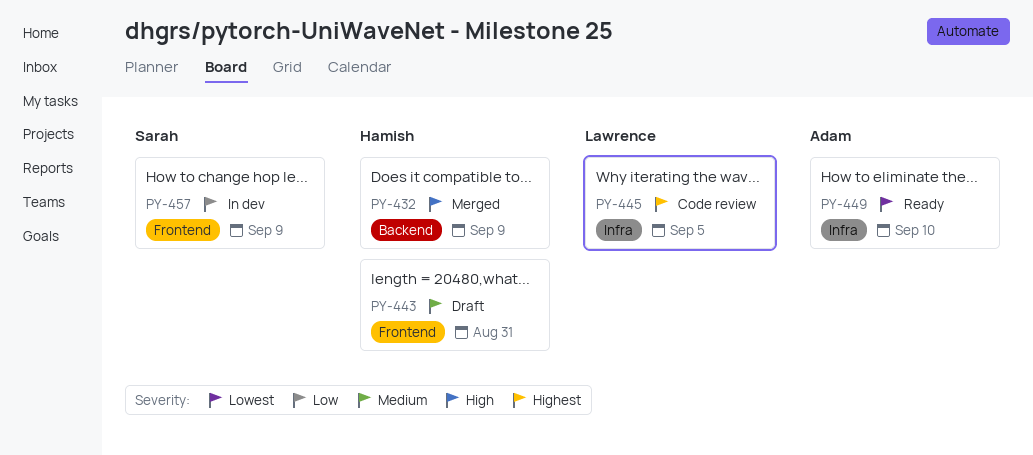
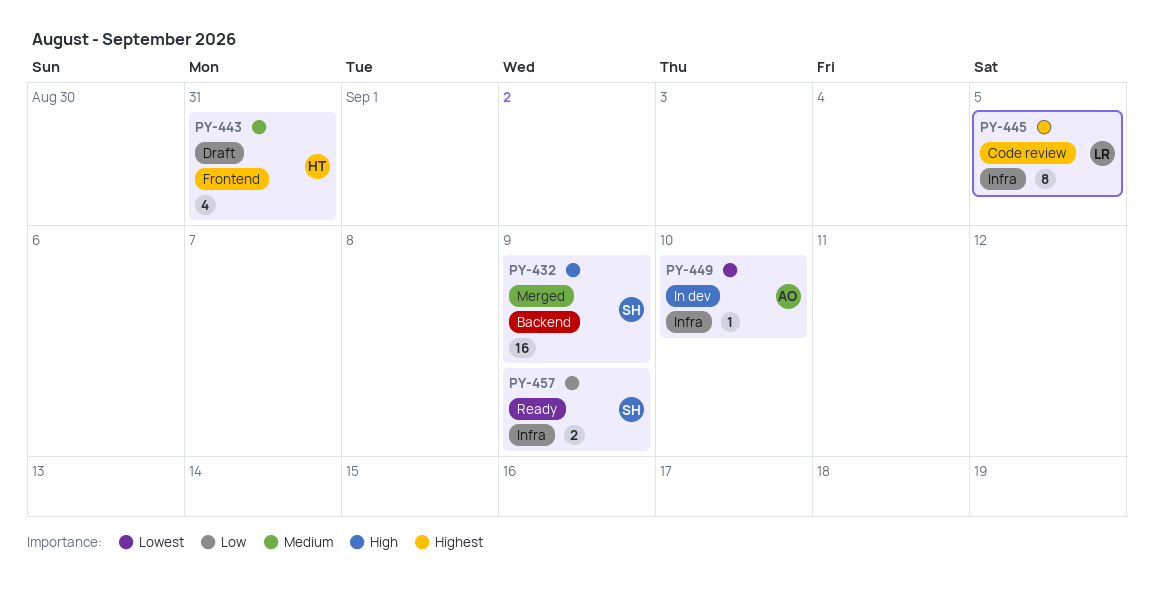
PY-432, owner: Hamish -> Sarah
PY-449, status: Ready -> In dev
PY-457, status: In dev -> Ready
PY-457, label: Frontend -> Infra

